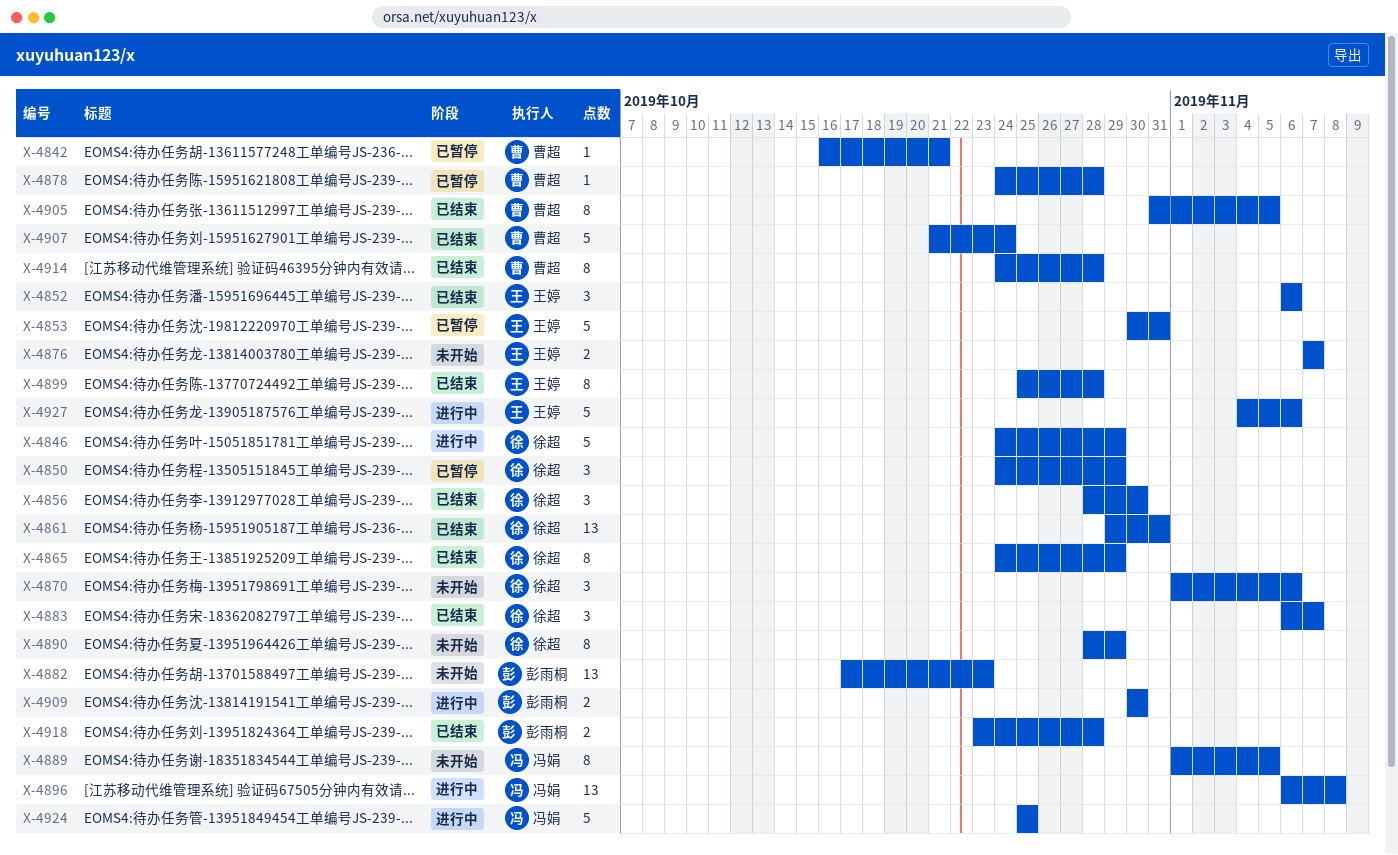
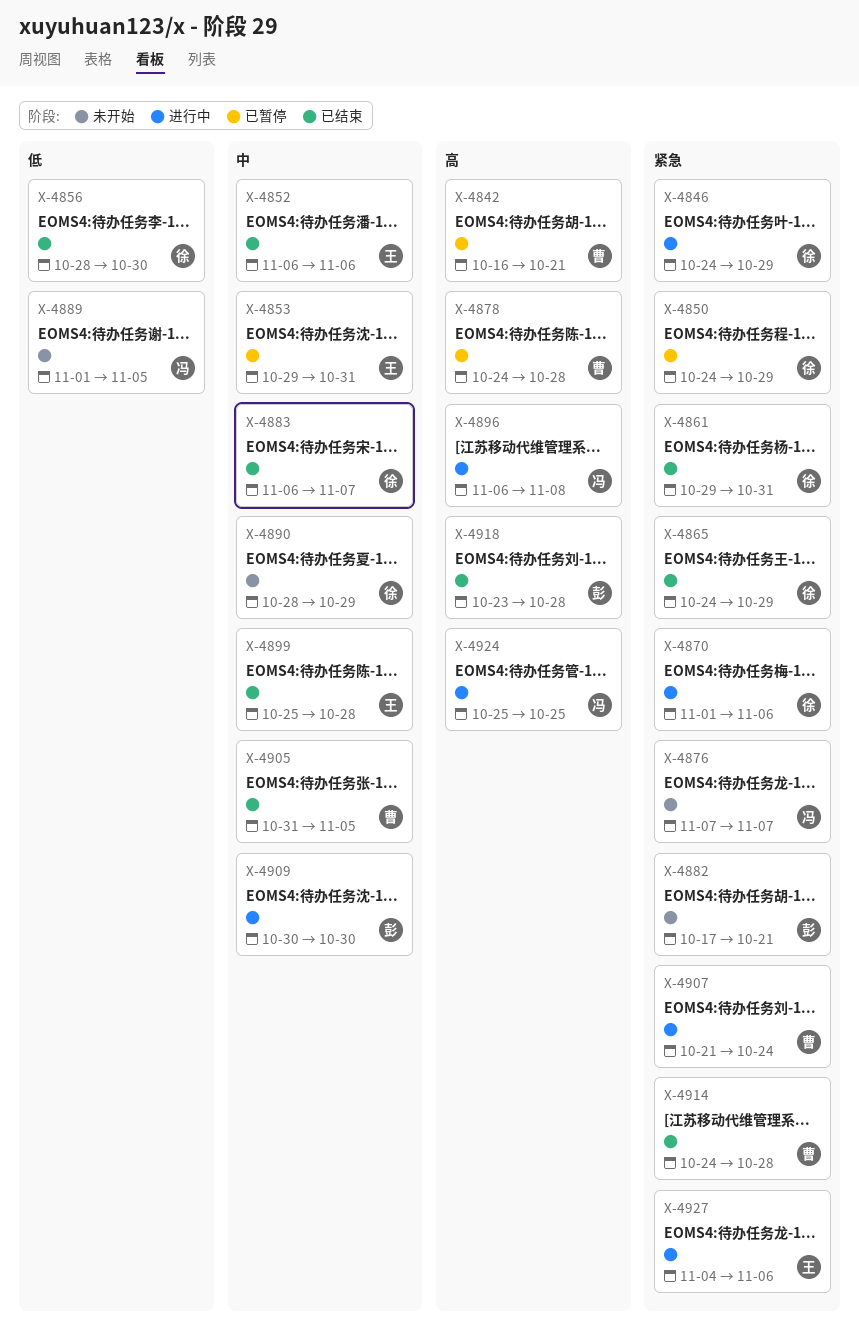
X-4853, start: Oct 30 -> Oct 29
X-4870, status: 未开始 -> 进行中
X-4876, owner: 王婷 -> 冯娟
X-4882, due: Oct 23 -> Oct 21
X-4907, status: 已结束 -> 进行中

